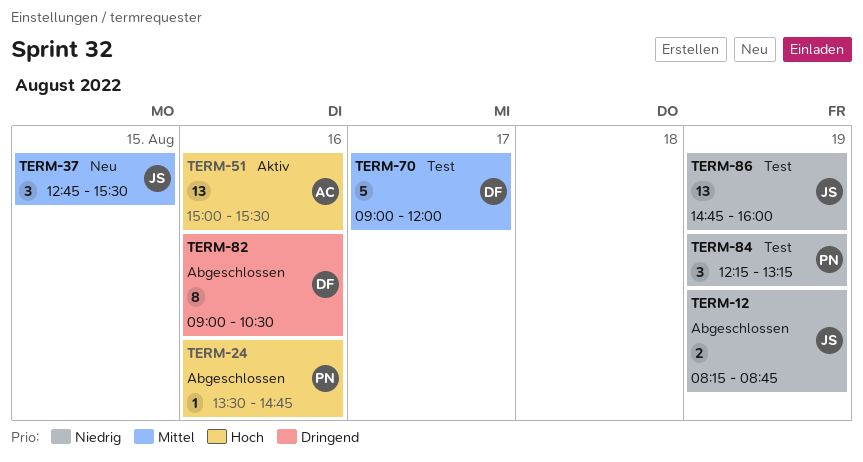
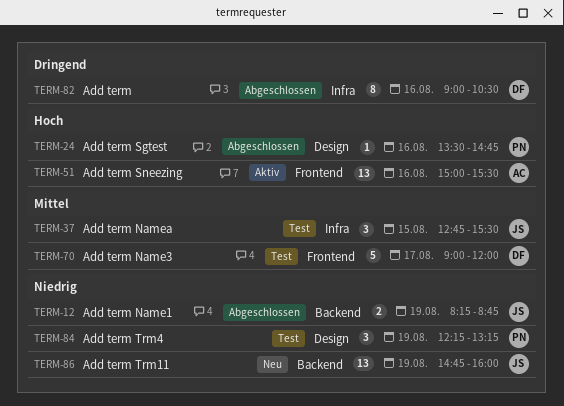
TERM-37, status: Neu -> Test
TERM-86, status: Test -> Neu

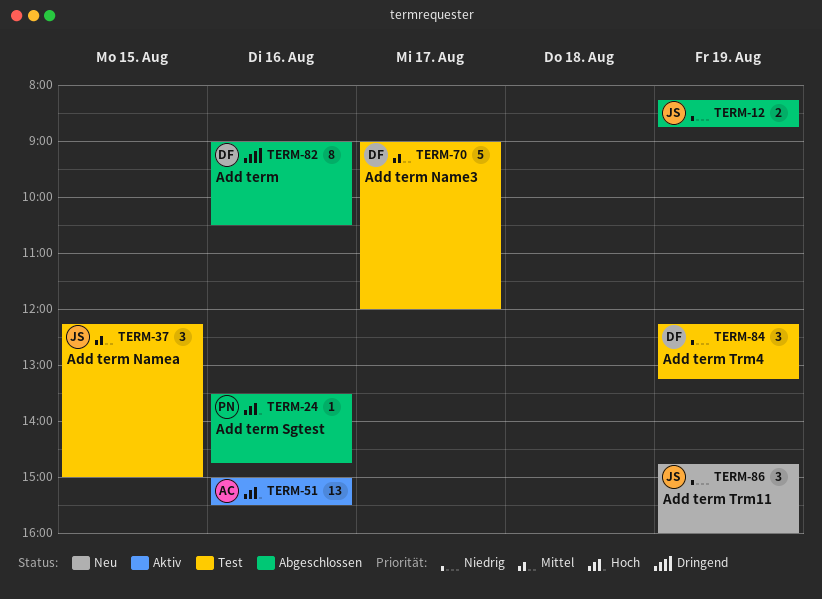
TERM-37, begins: 12:45 -> 12:15
TERM-37, ends: 15:30 -> 15:00
TERM-84, owner: PN -> DF
TERM-86, estimate: 13 -> 3

